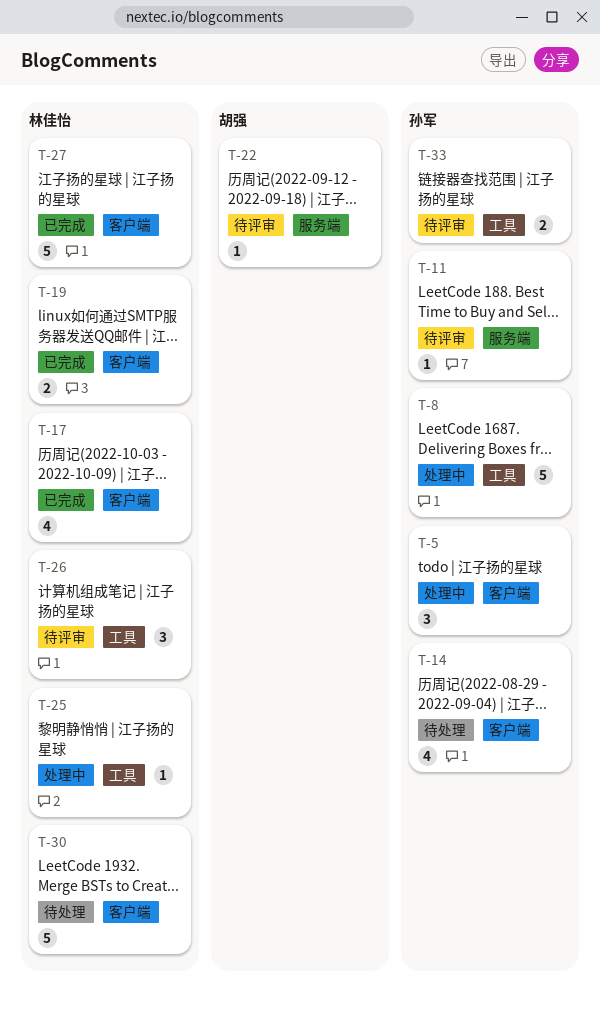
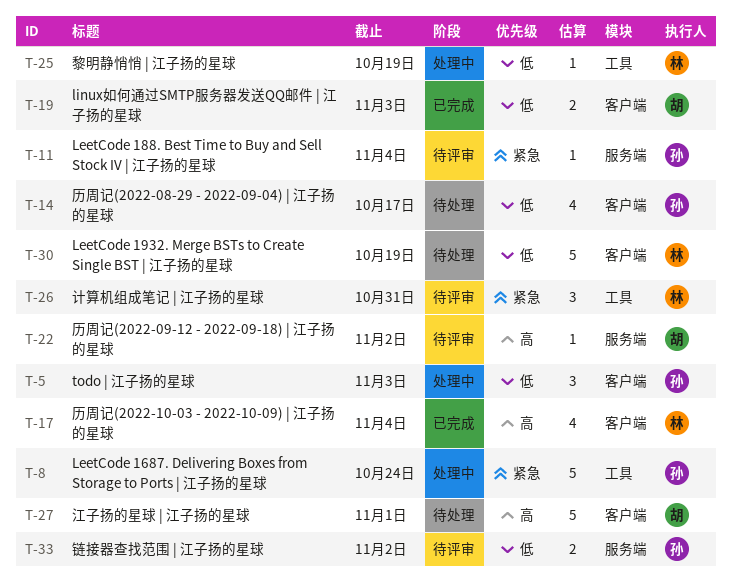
T-19, owner: 林佳怡 -> 胡强
T-27, status: 已完成 -> 待处理
T-27, owner: 林佳怡 -> 胡强
T-33, label: 工具 -> 服务端

